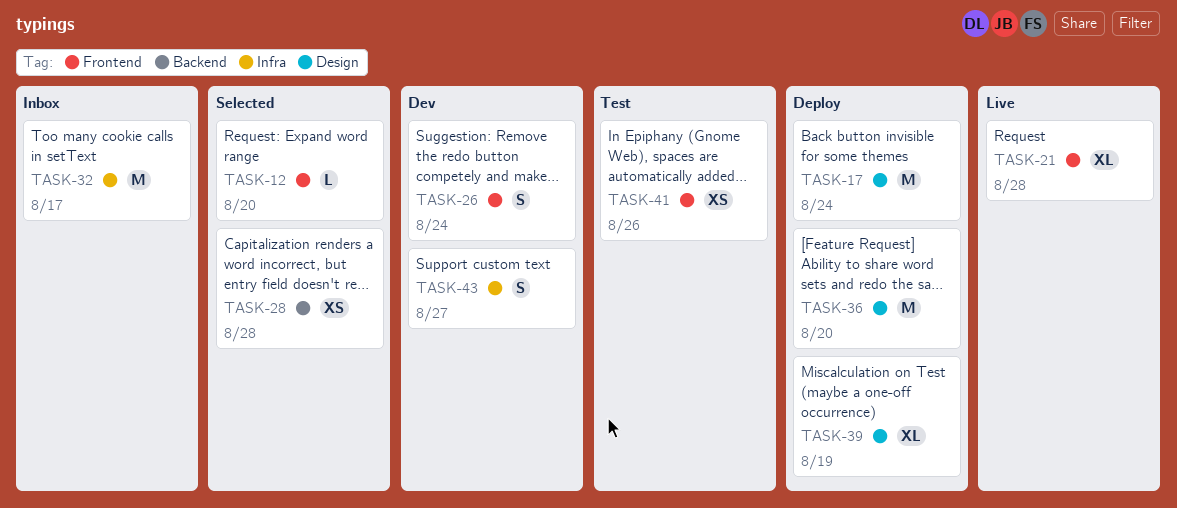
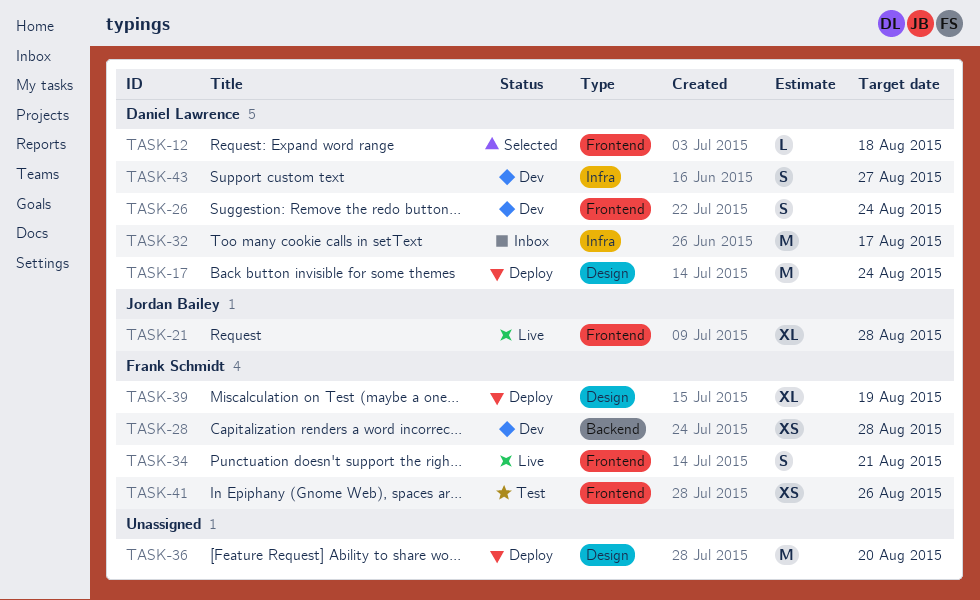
TASK-12, due: Aug 20 -> Aug 18
TASK-28, status: Selected -> Dev
TASK-34: none -> present

